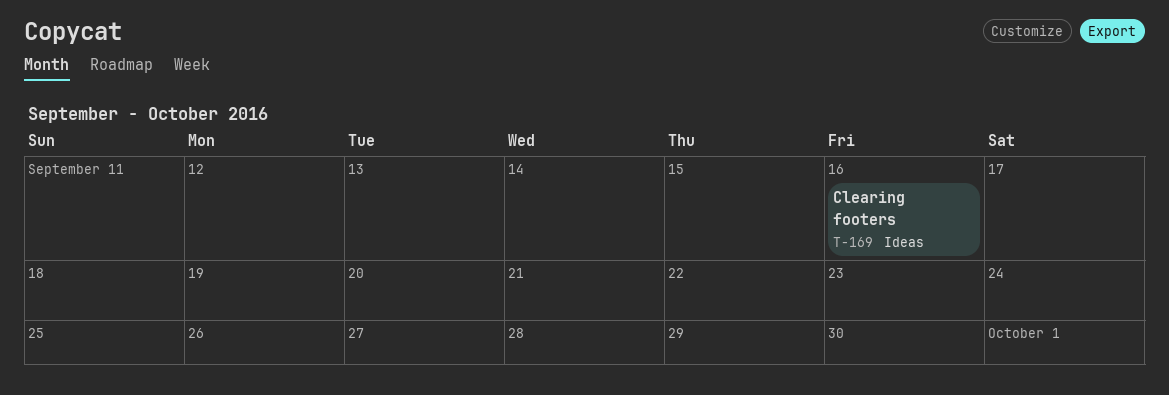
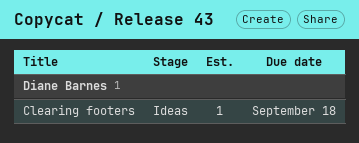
Clearing footers, due: Sep 16 -> Sep 18

